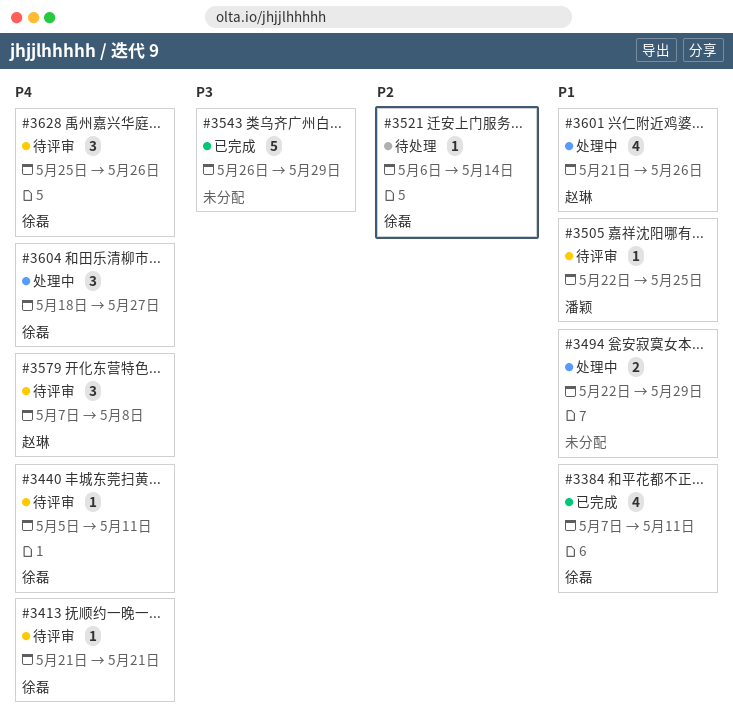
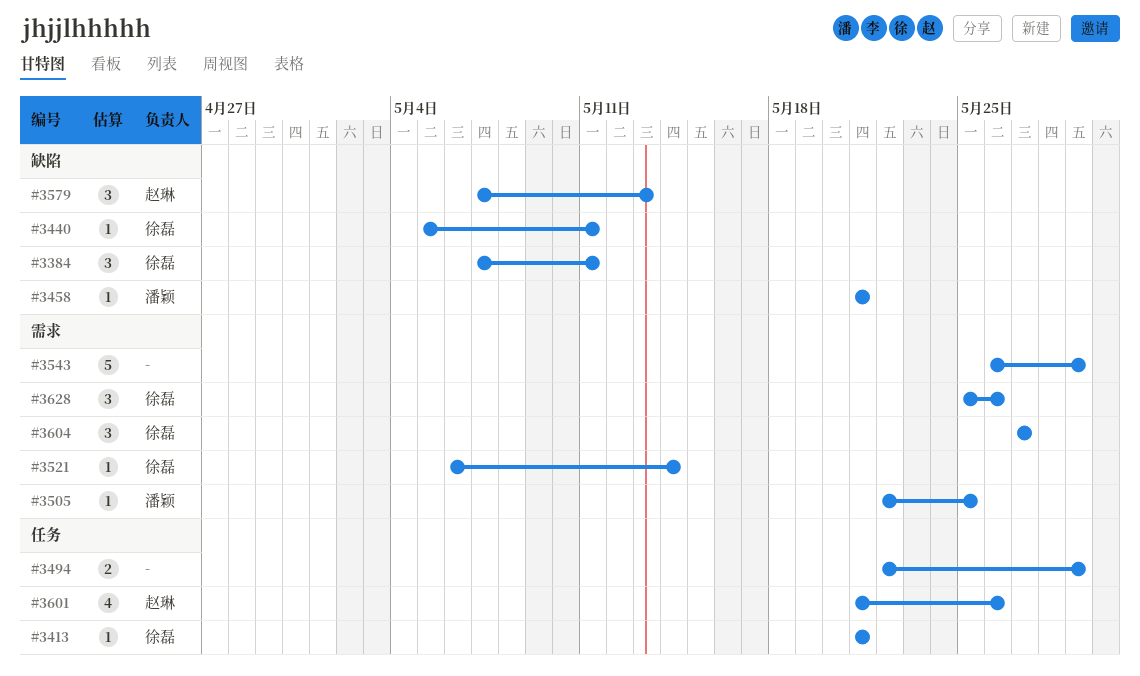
#3384, estimate: 4 -> 3
#3458: none -> present
#3579, due: May 8 -> May 13
#3604, start: May 18 -> May 27

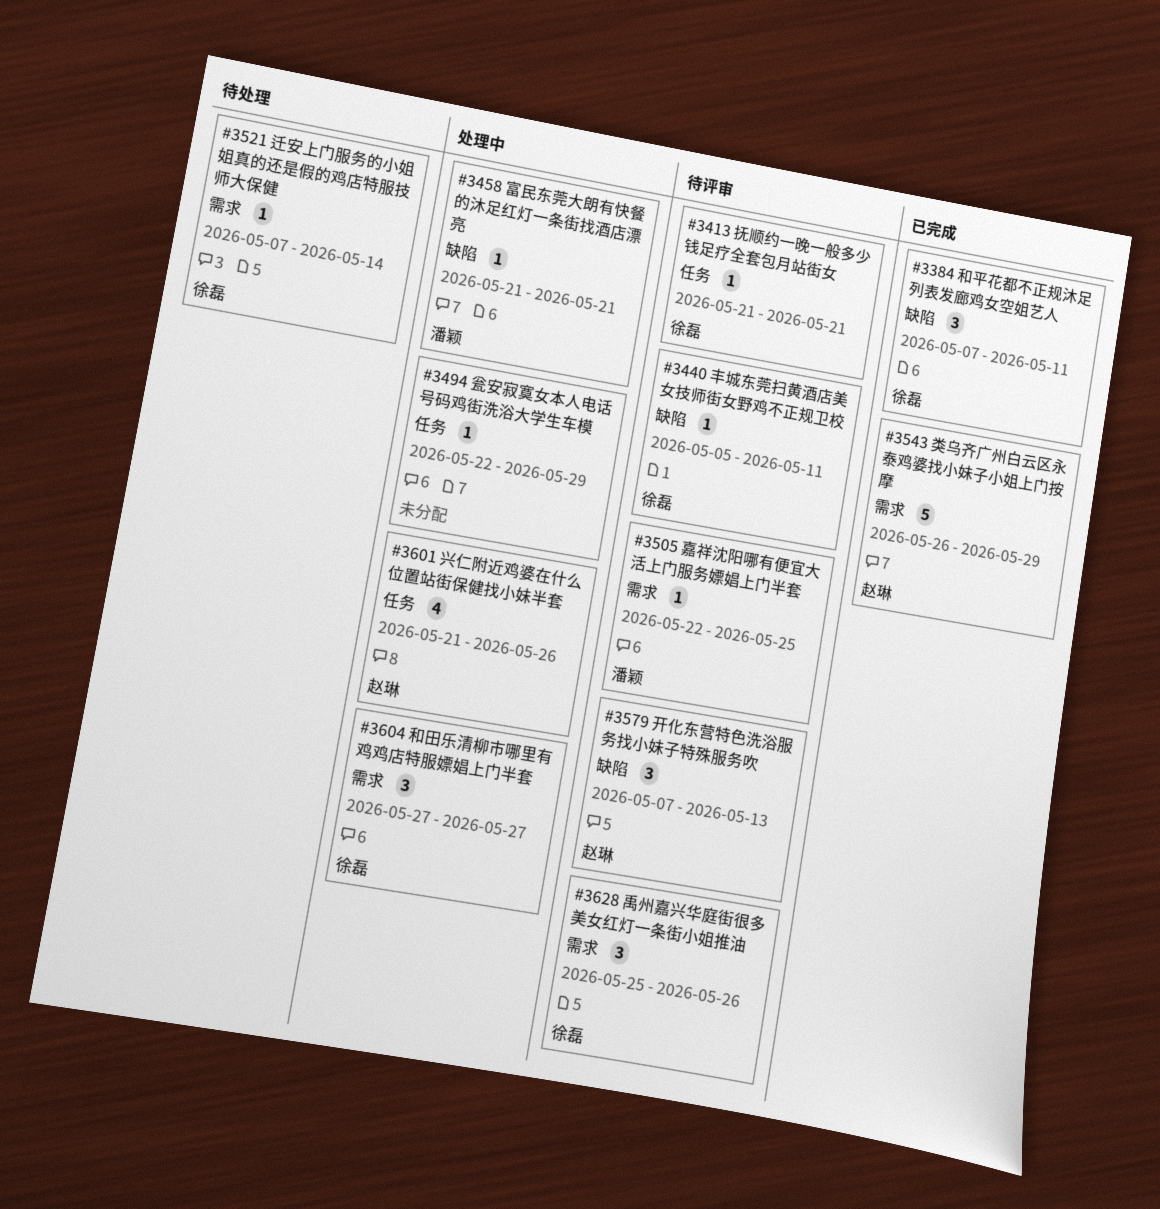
#3494, estimate: 2 -> 1
#3521, start: May 6 -> May 7
#3543, owner: none -> 赵琳

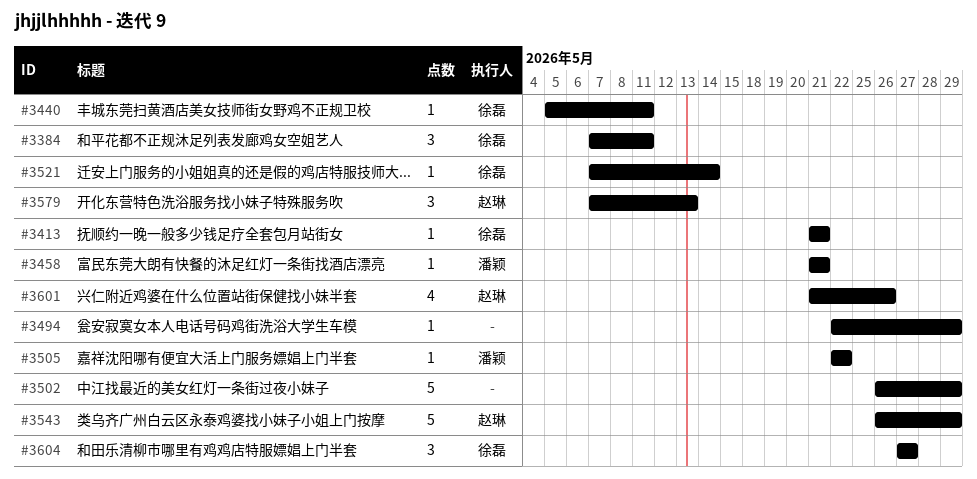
#3502: none -> present
#3505, due: May 25 -> May 22
#3628: present -> none

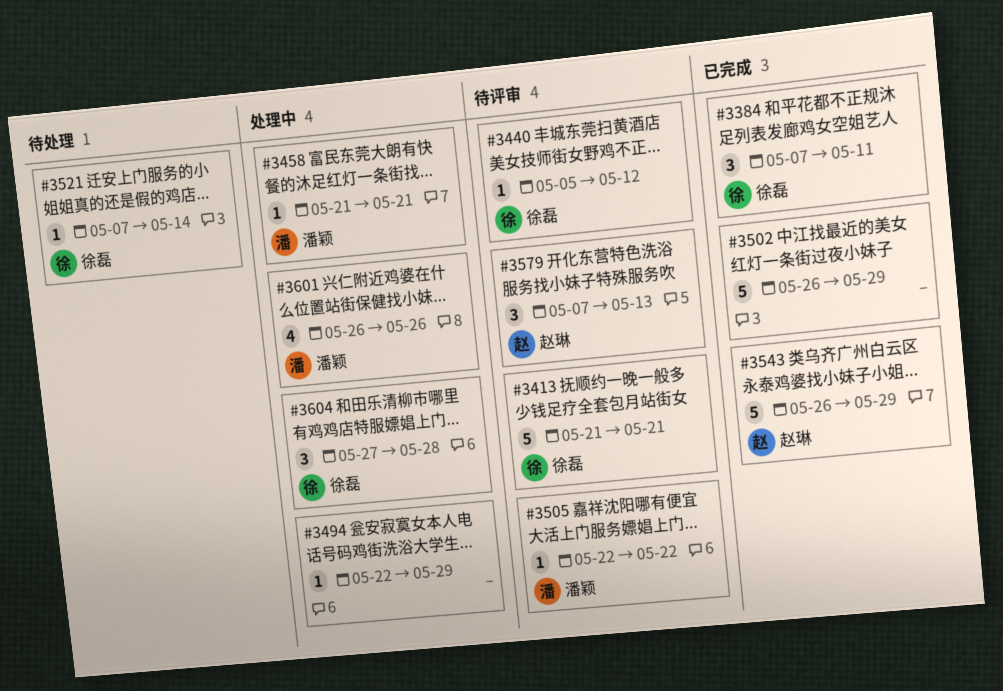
#3413, estimate: 1 -> 5
#3440, due: May 11 -> May 12
#3601, owner: 赵琳 -> 潘颖
#3601, start: May 21 -> May 26
#3604, due: May 27 -> May 28

